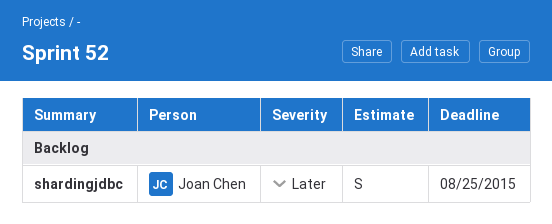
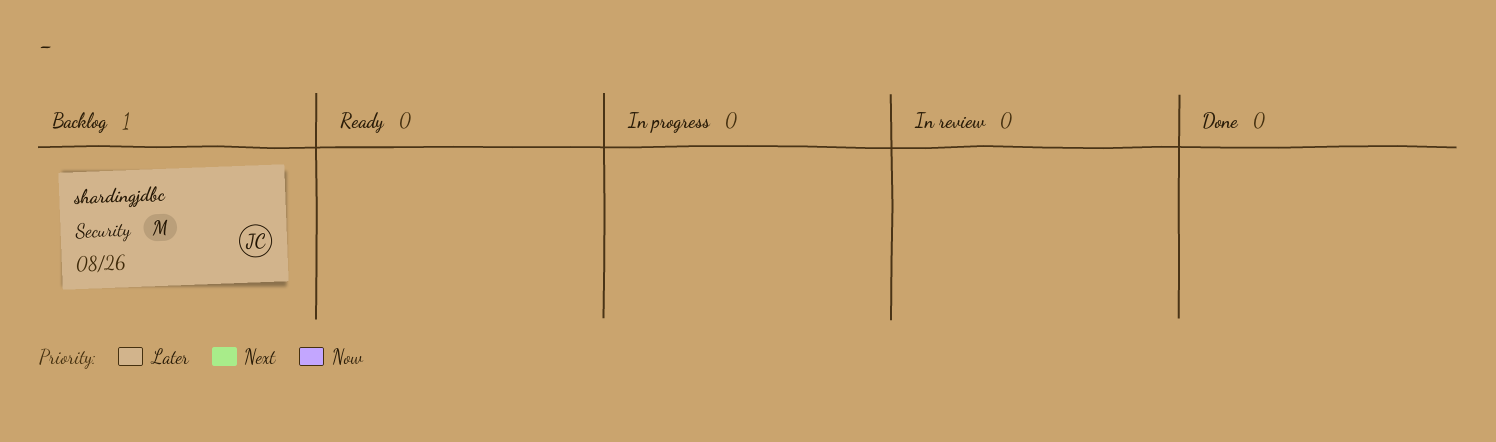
shardingjdbc, estimate: S -> M
shardingjdbc, due: Aug 25 -> Aug 26

